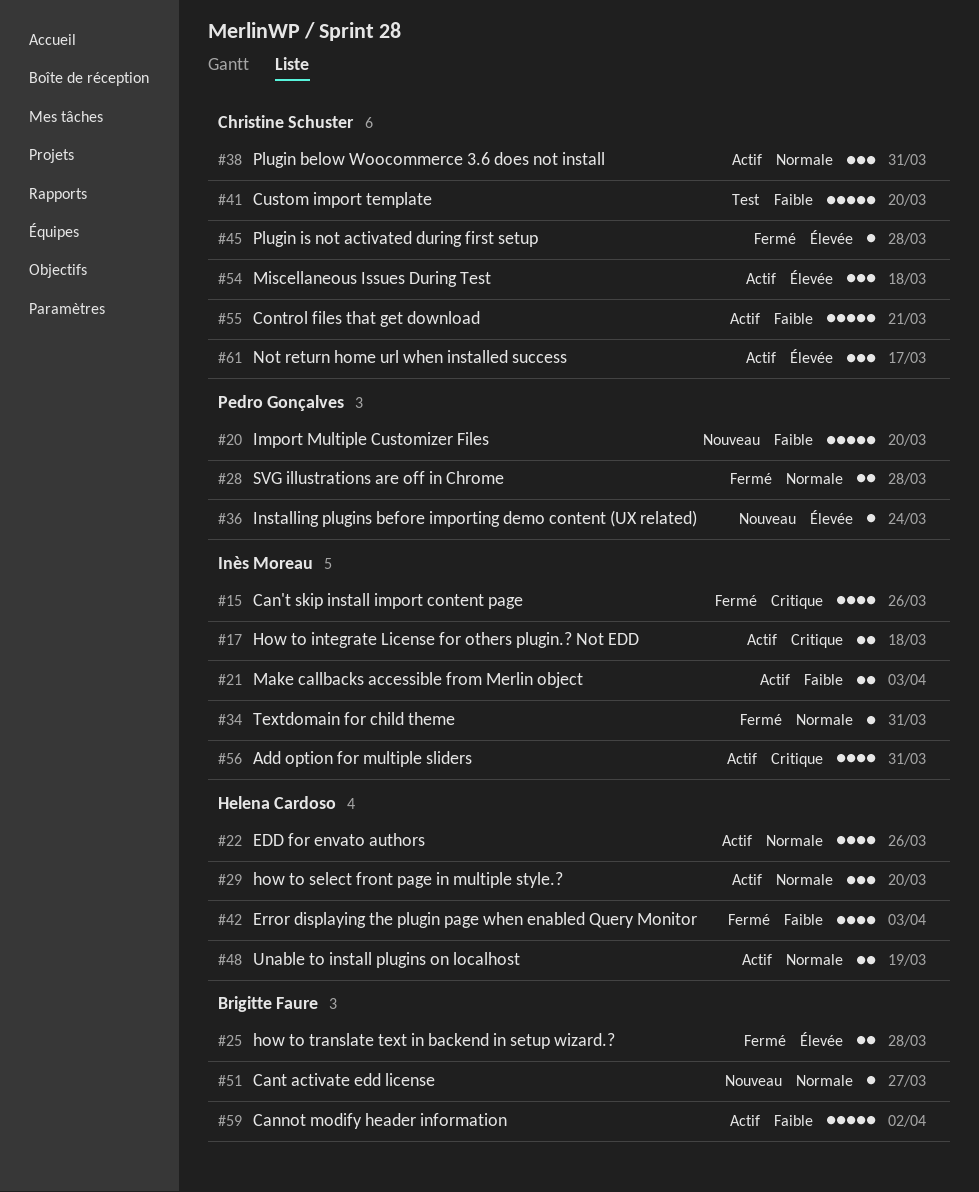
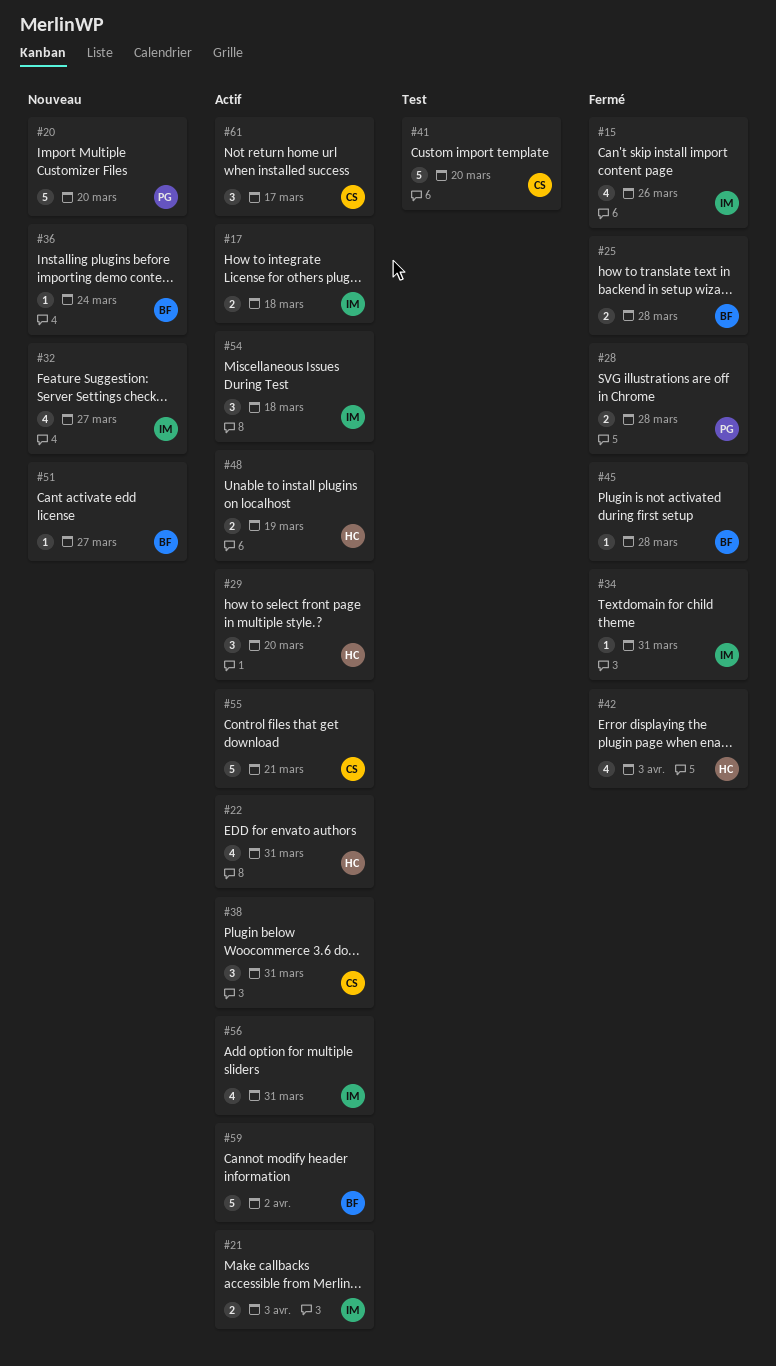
#22, due: Mar 26 -> Mar 31
#32: none -> present
#36, owner: Pedro Gonçalves -> Brigitte Faure
#45, owner: Christine Schuster -> Brigitte Faure
#54, owner: Christine Schuster -> Inès Moreau

